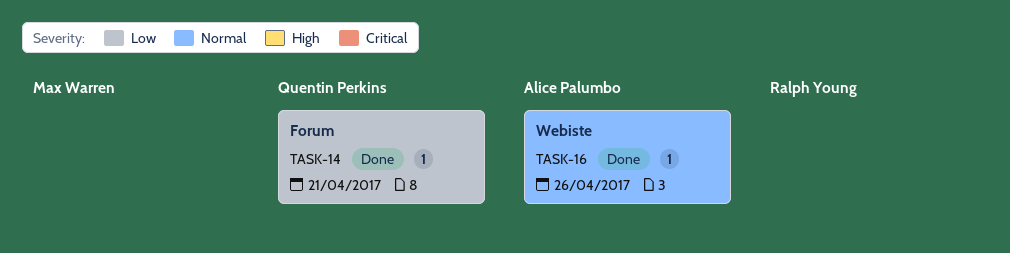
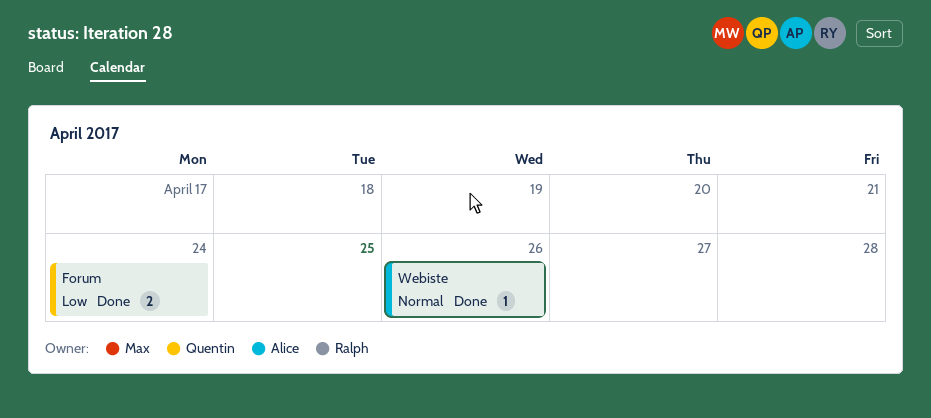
Forum, estimate: 1 -> 2
Forum, due: Apr 21 -> Apr 24

